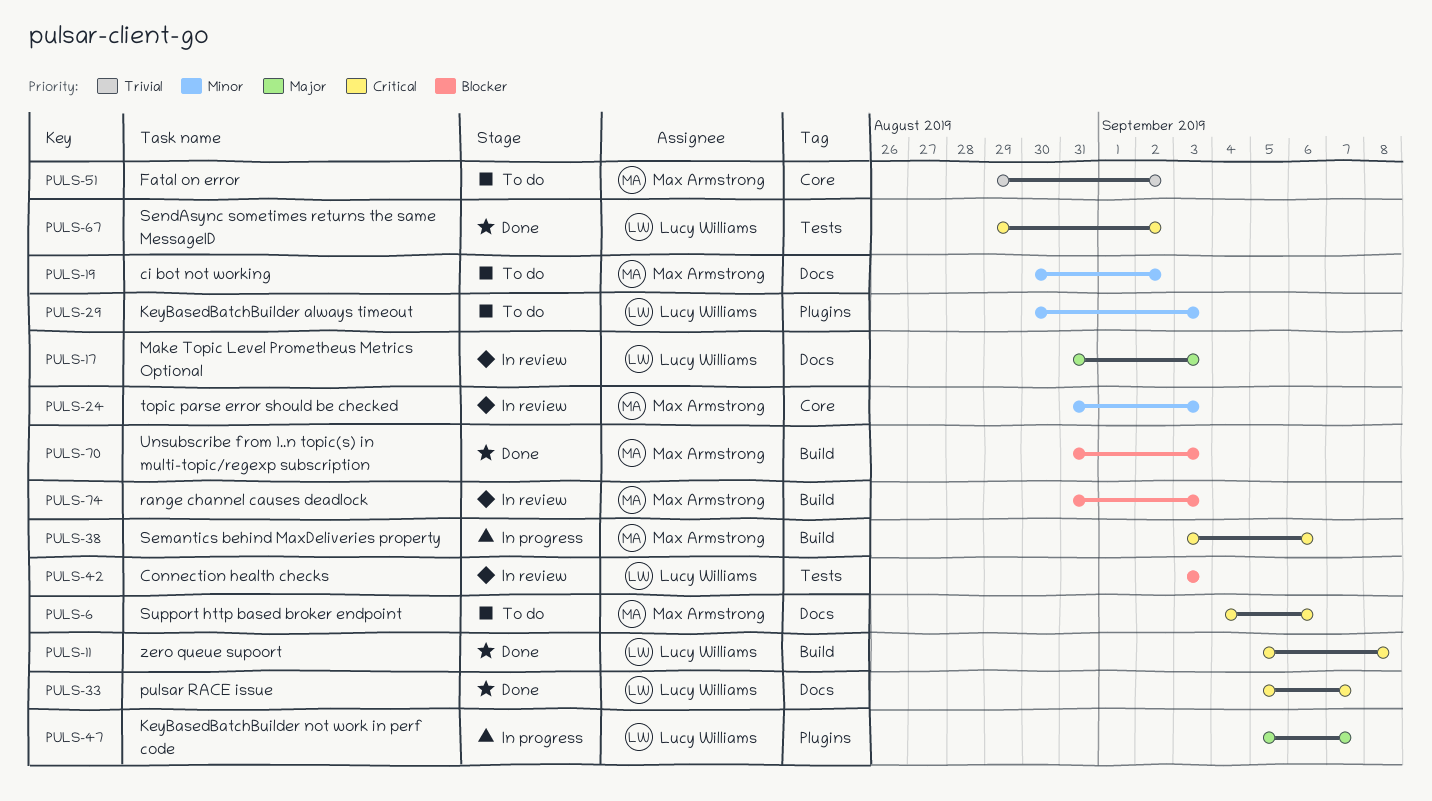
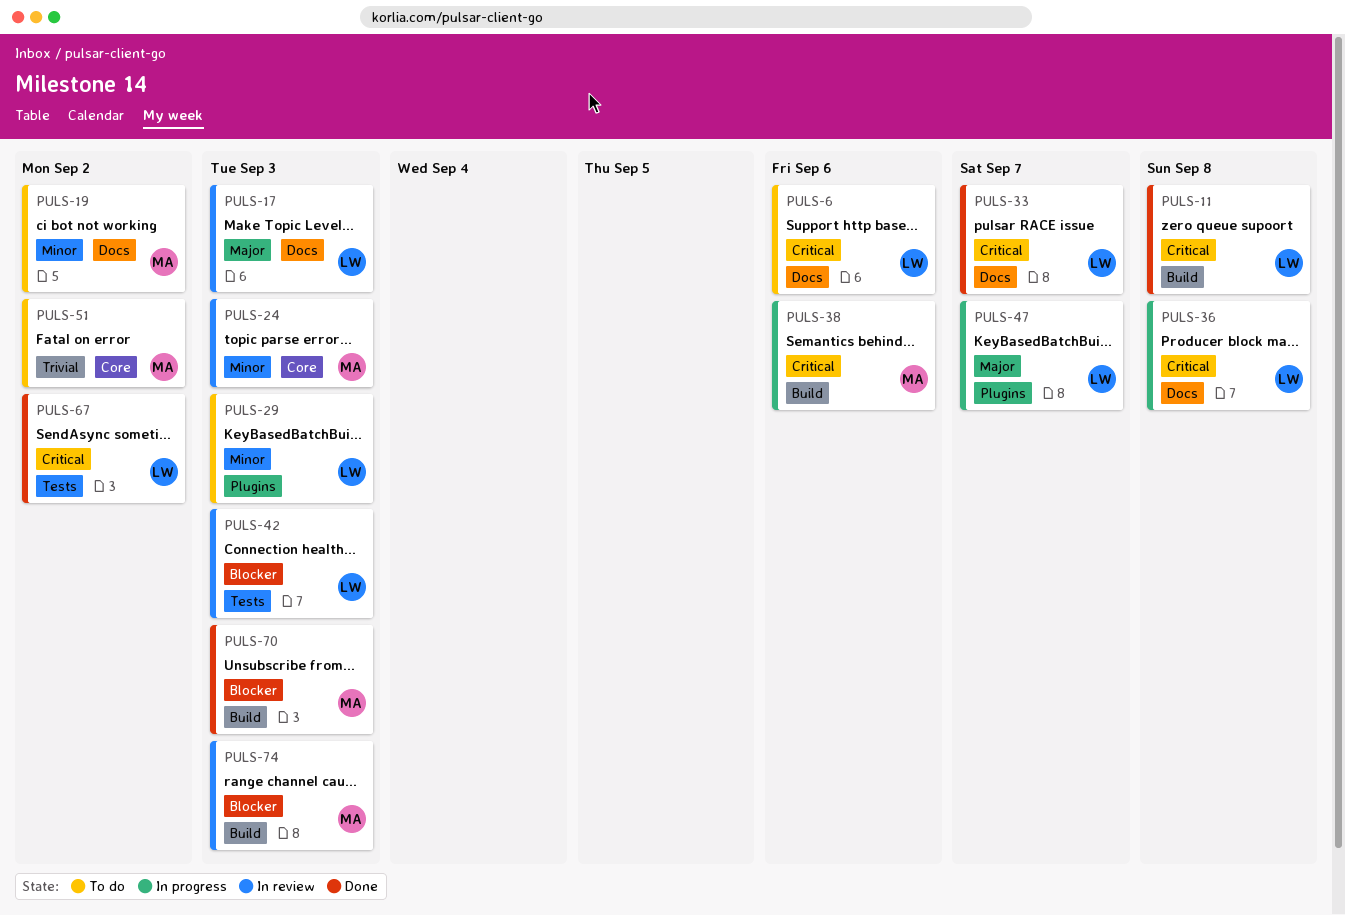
PULS-6, owner: Max Armstrong -> Lucy Williams
PULS-36: none -> present

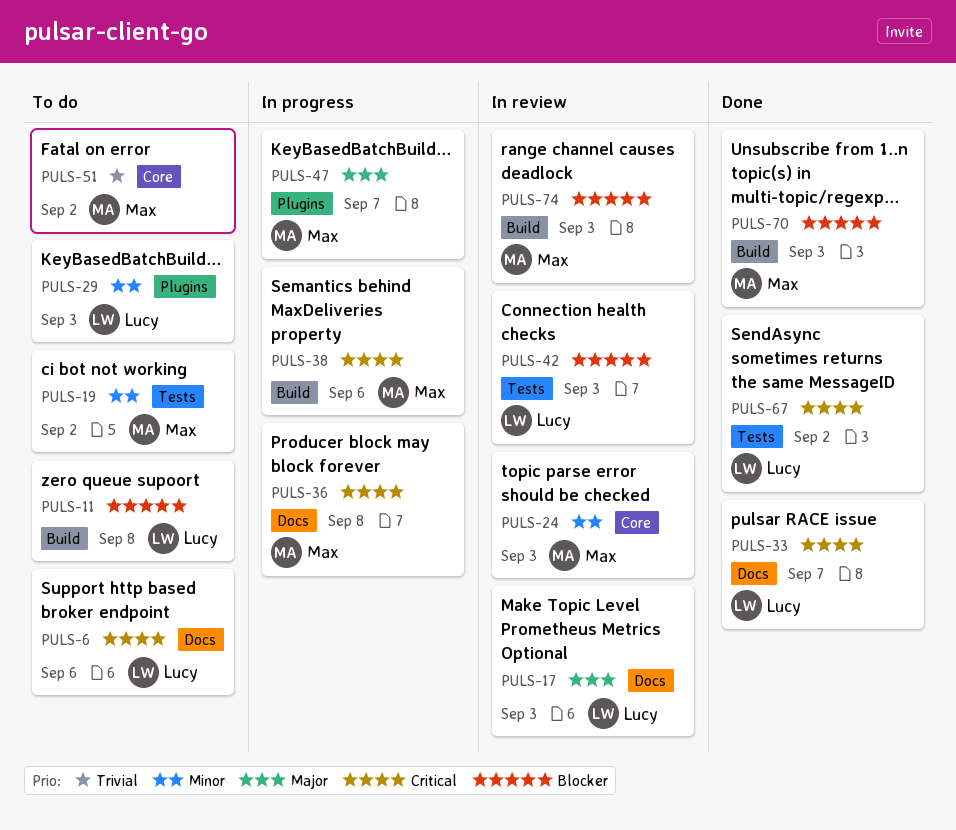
PULS-11, status: Done -> To do
PULS-11, priority: Critical -> Blocker
PULS-19, label: Docs -> Tests
PULS-36, owner: Lucy -> Max
PULS-47, owner: Lucy -> Max

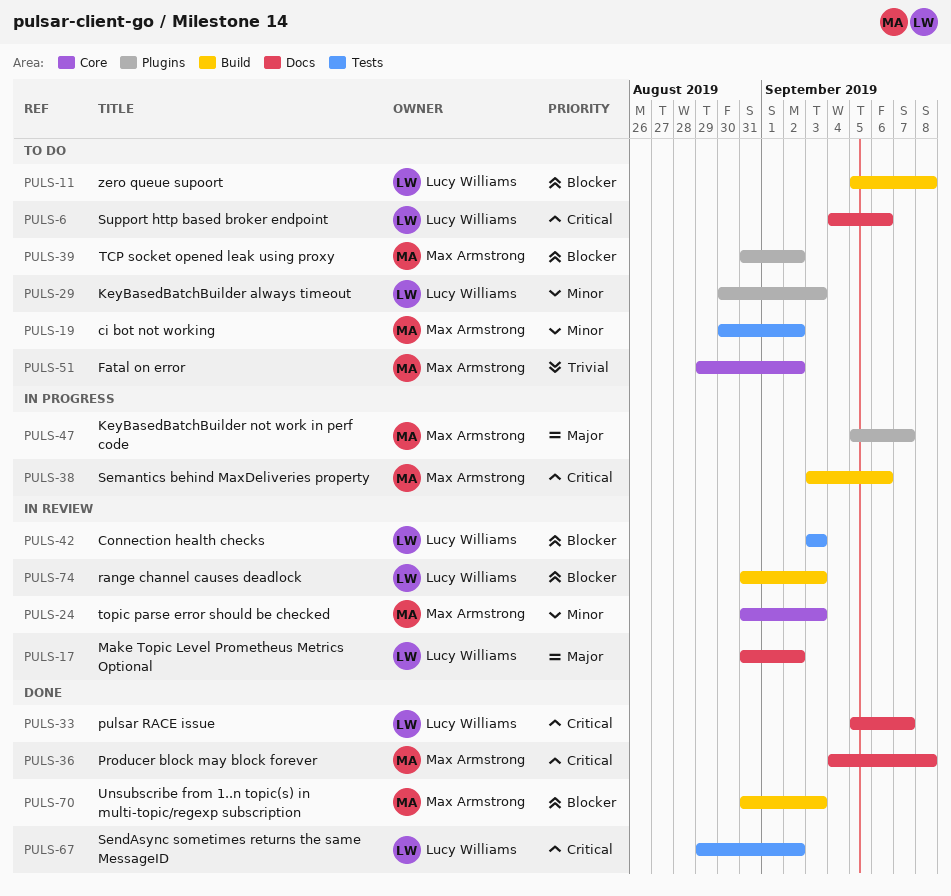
PULS-17, due: Sep 3 -> Sep 2
PULS-36, status: In progress -> Done
PULS-39: none -> present
PULS-74, owner: Max Armstrong -> Lucy Williams

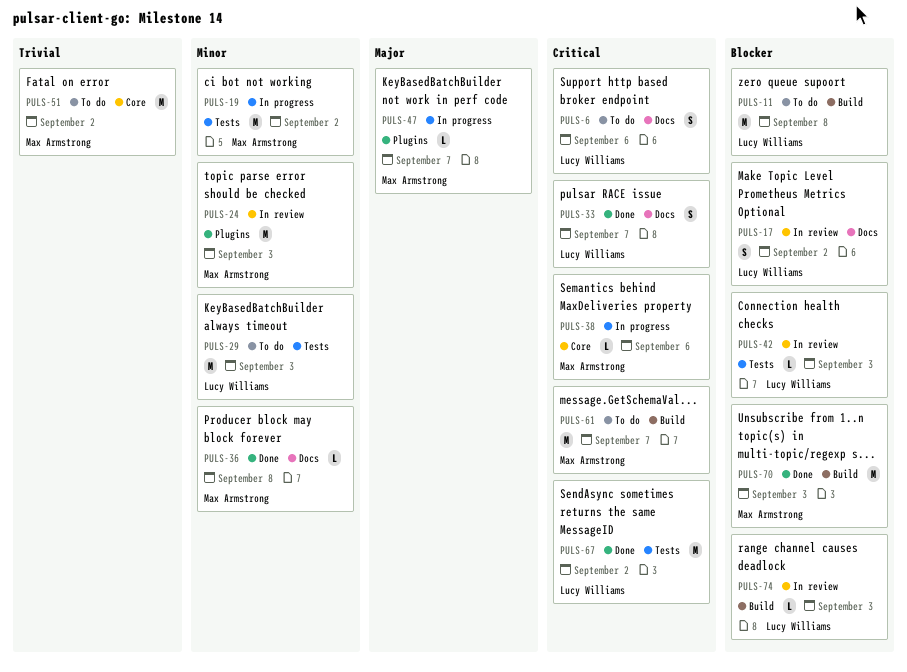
PULS-17, priority: Major -> Blocker
PULS-19, status: To do -> In progress
PULS-24, label: Core -> Plugins
PULS-29, label: Plugins -> Tests
PULS-36, priority: Critical -> Minor
PULS-38, label: Build -> Core
PULS-39: present -> none
PULS-61: none -> present

